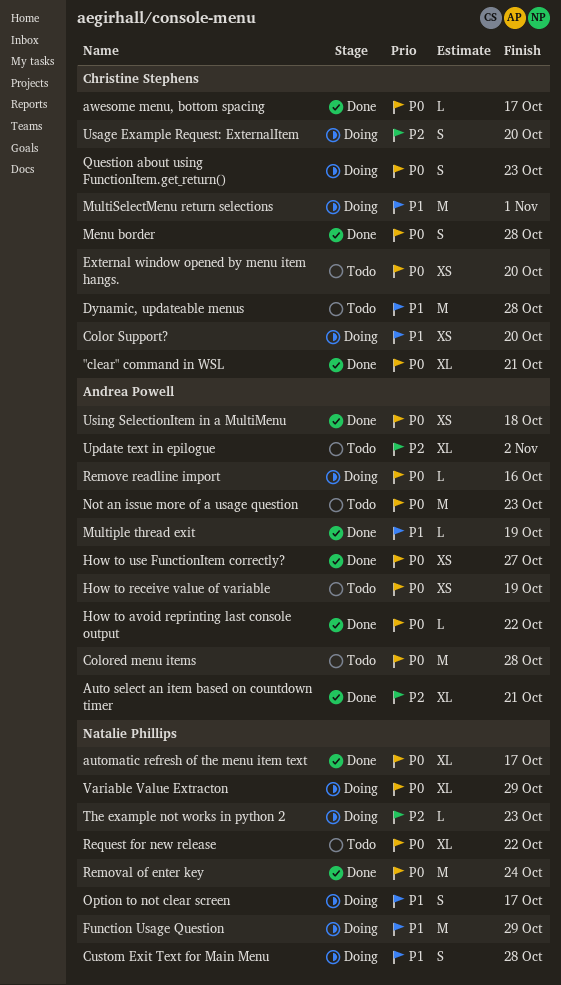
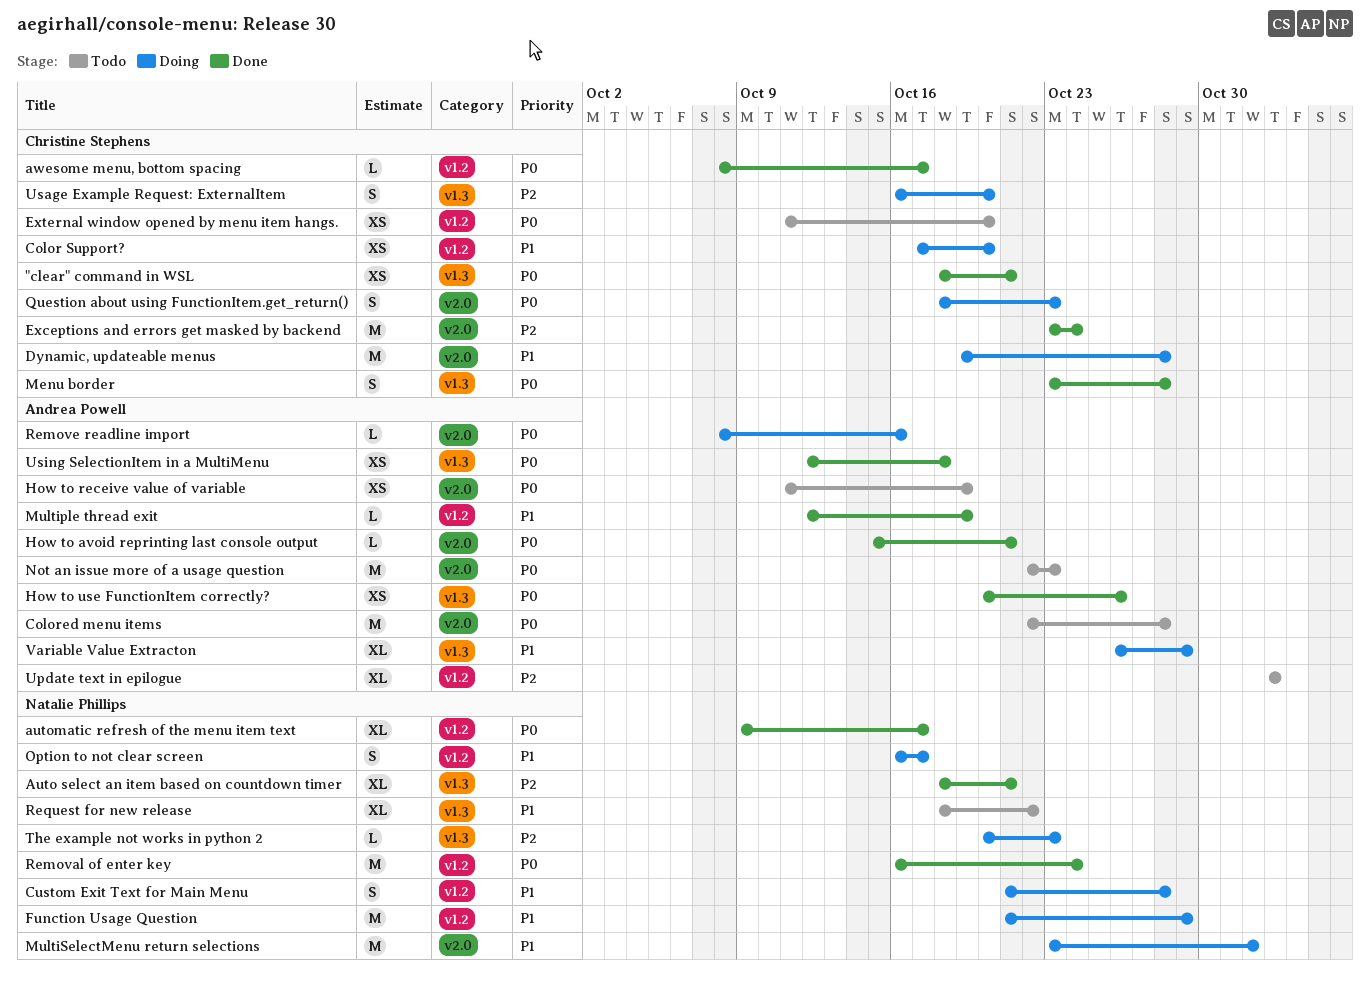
"clear" command in WSL, estimate: XL -> XS
Auto select an item based on countdown timer, owner: Andrea Powell -> Natalie Phillips
Dynamic, updateable menus, status: Todo -> Doing
Exceptions and errors get masked by backend: none -> present
How to avoid reprinting last console output, due: Oct 22 -> Oct 21
How to use FunctionItem correctly?, due: Oct 27 -> Oct 26
MultiSelectMenu return selections, owner: Christine Stephens -> Natalie Phillips
Request for new release, priority: P0 -> P1
Variable Value Extracton, owner: Natalie Phillips -> Andrea Powell
Variable Value Extracton, priority: P0 -> P1

